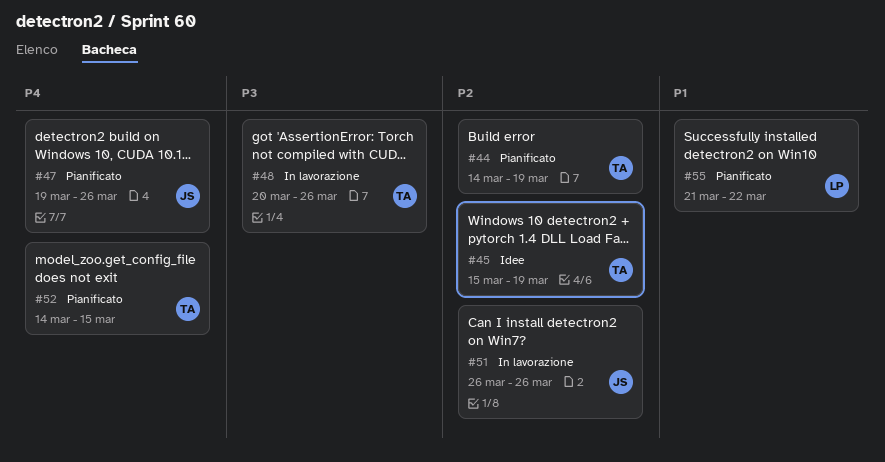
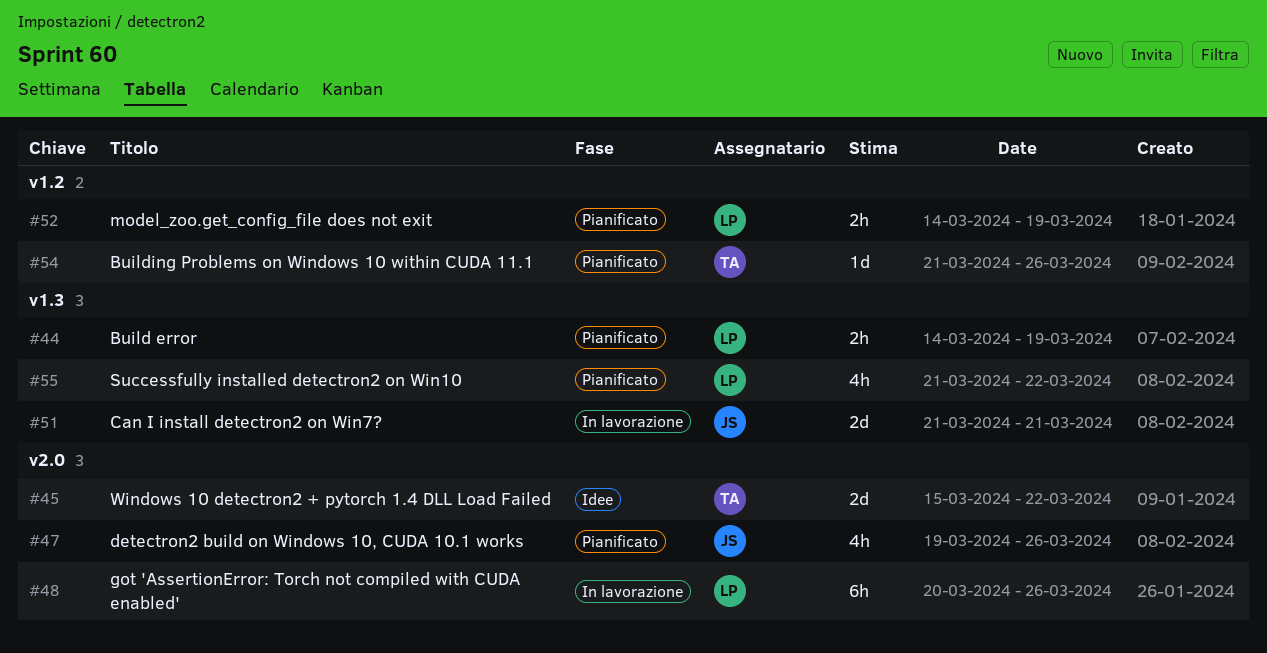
#44, owner: TA -> LP
#45, due: Mar 19 -> Mar 22
#48, owner: TA -> LP
#51, start: Mar 26 -> Mar 21
#51, due: Mar 26 -> Mar 21
#52, owner: TA -> LP
#52, due: Mar 15 -> Mar 19
#54: none -> present

